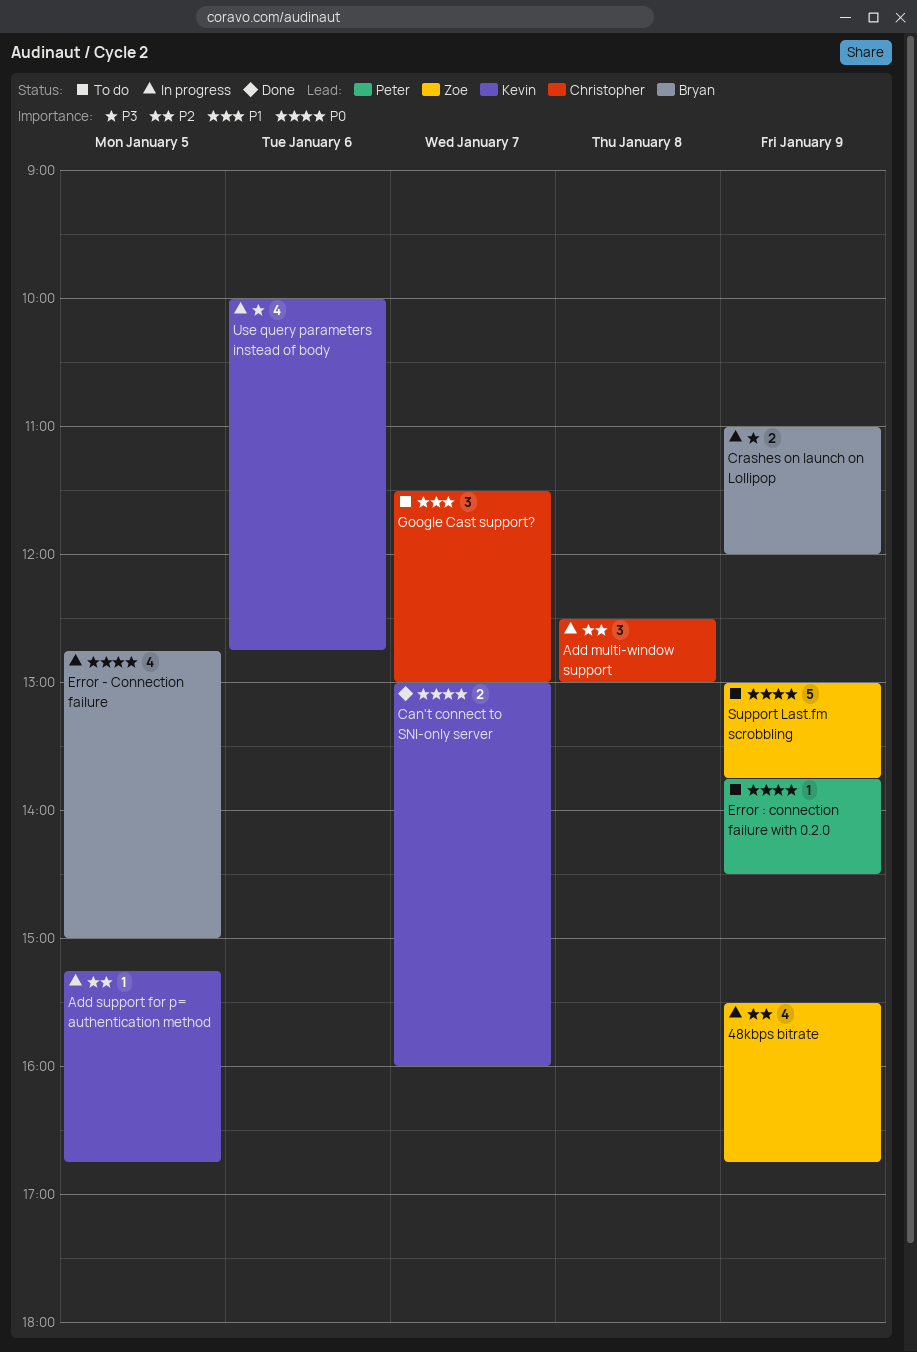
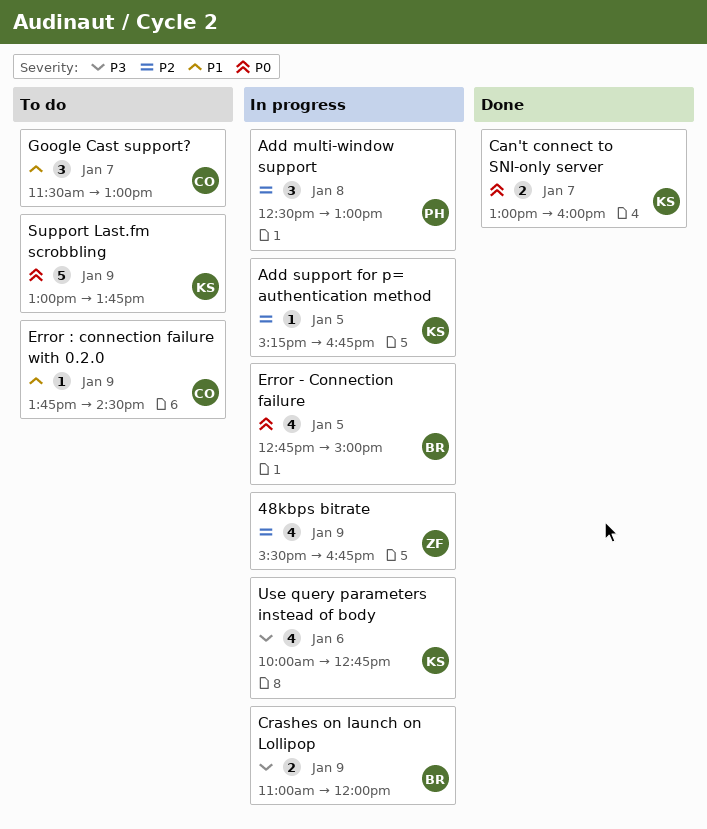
Add multi-window support, owner: Christopher -> Peter
Error : connection failure with 0.2.0, owner: Peter -> Christopher
Error : connection failure with 0.2.0, priority: P0 -> P1
Support Last.fm scrobbling, owner: Zoe -> Kevin

